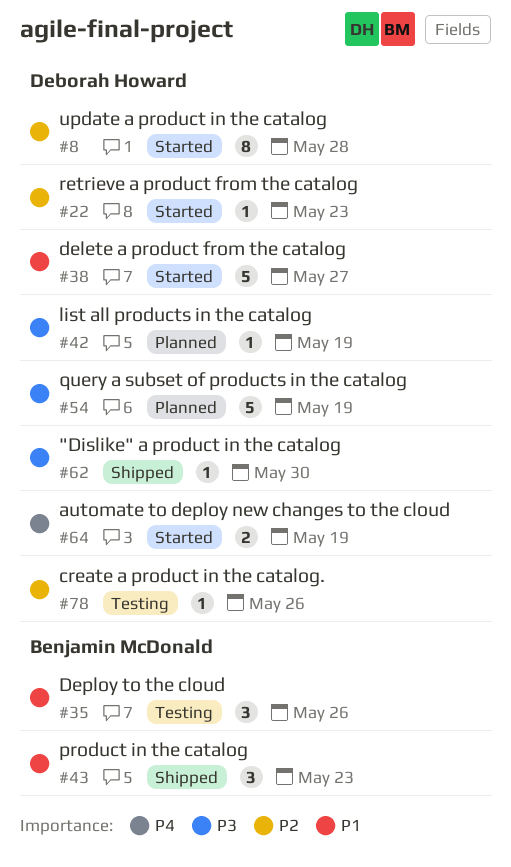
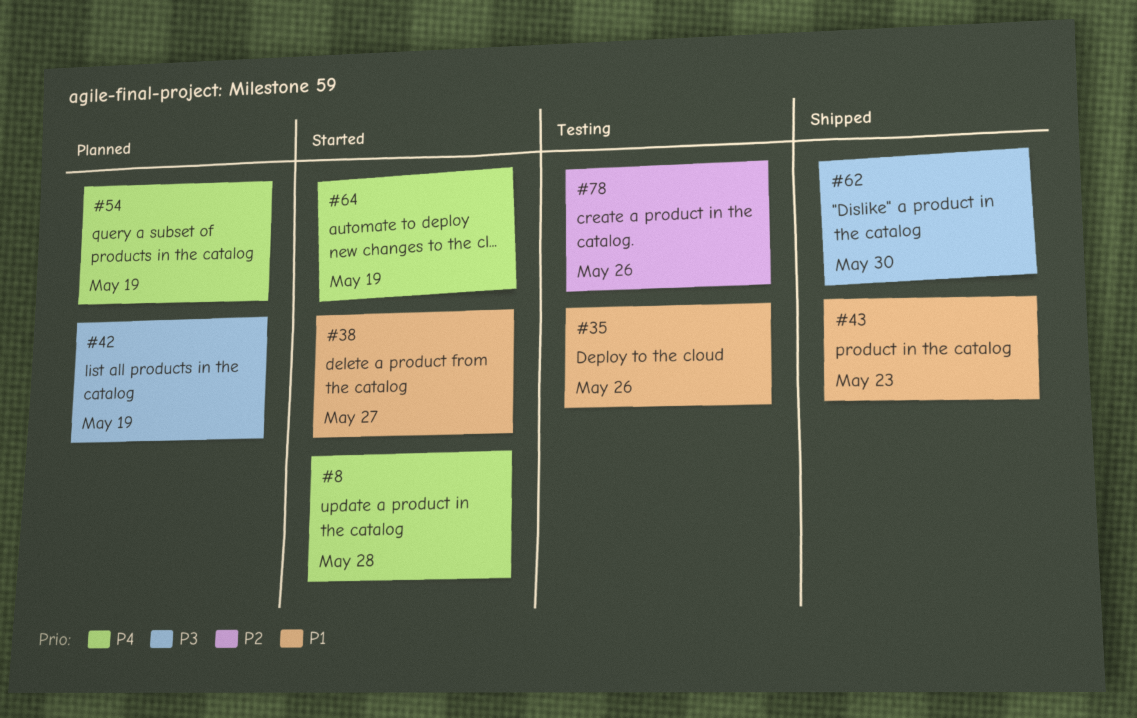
#8, priority: P2 -> P4
#22: present -> none
#54, priority: P3 -> P4

